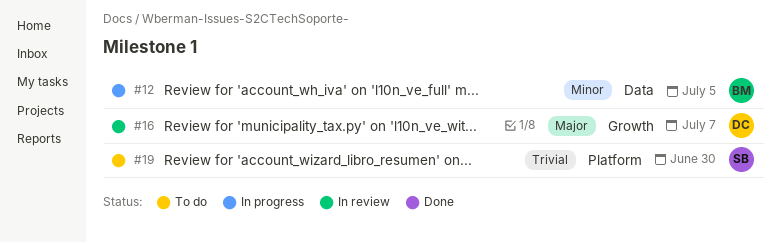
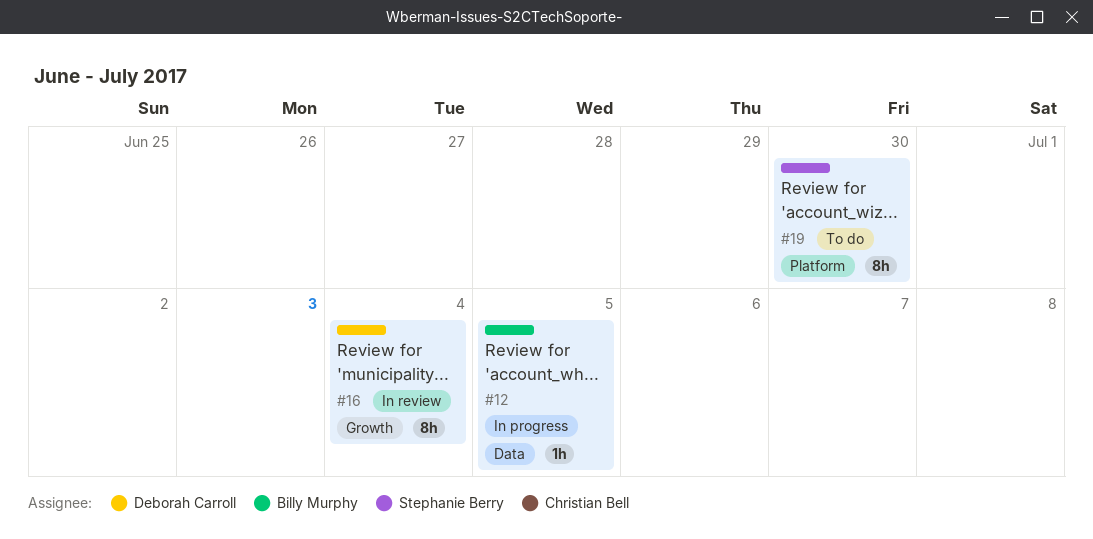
#16, due: Jul 7 -> Jul 4

